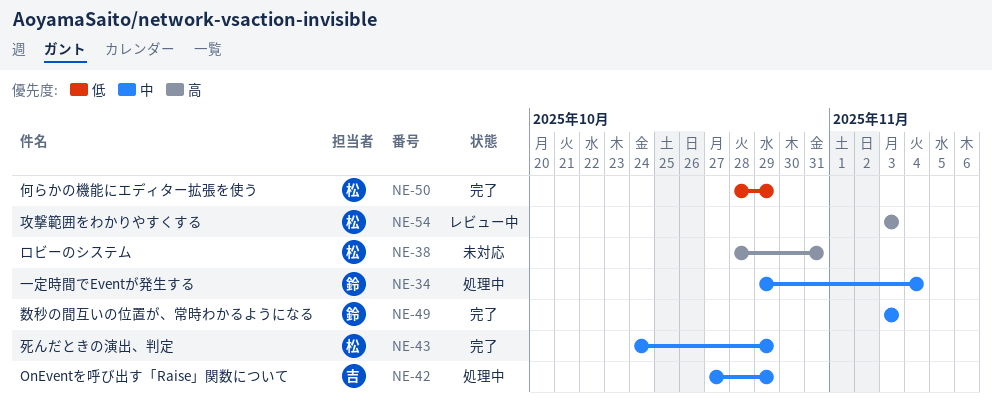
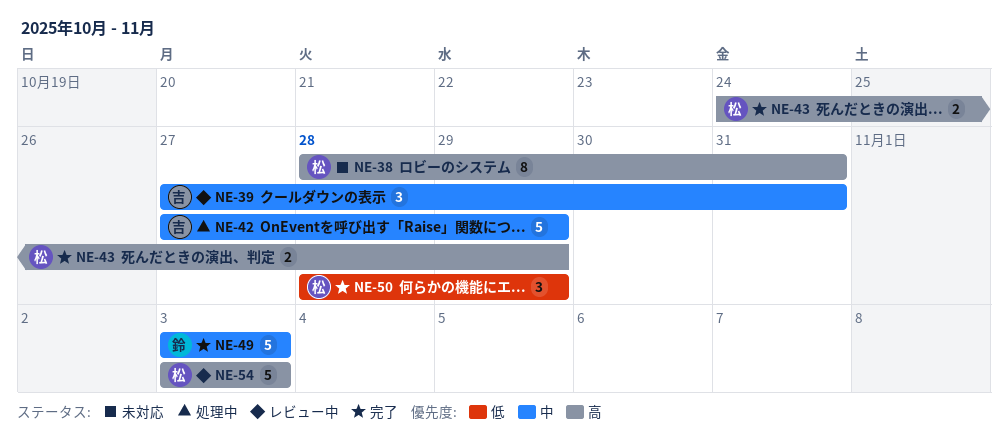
NE-34: present -> none
NE-39: none -> present
NE-43, priority: 中 -> 高

